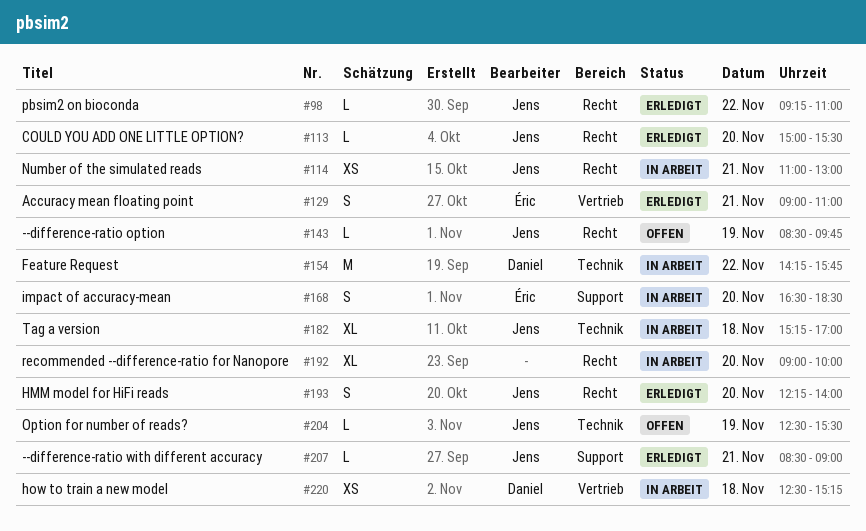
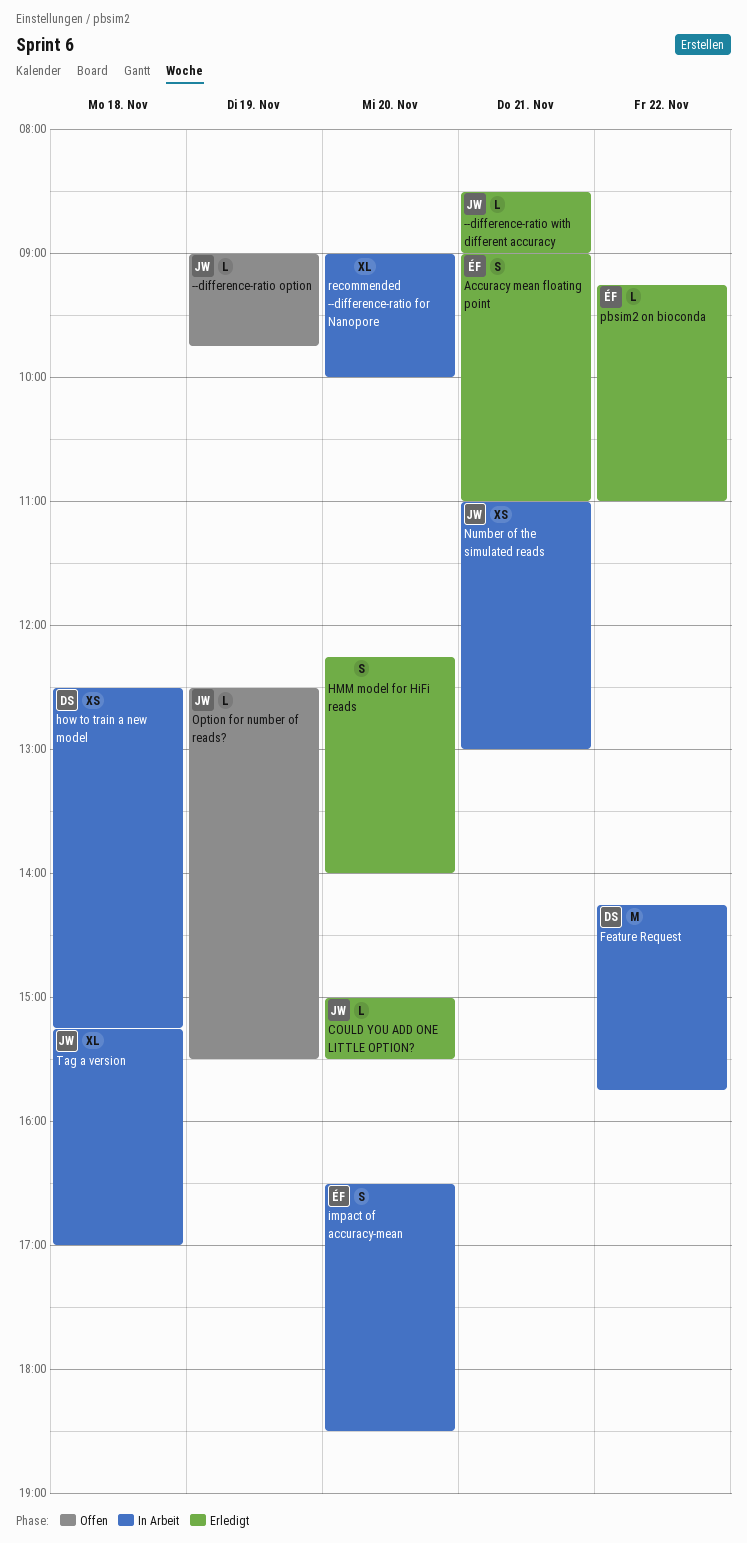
--difference-ratio option, begins: 08:30 -> 09:00
HMM model for HiFi reads, owner: Jens -> none
pbsim2 on bioconda, owner: Jens -> Éric

